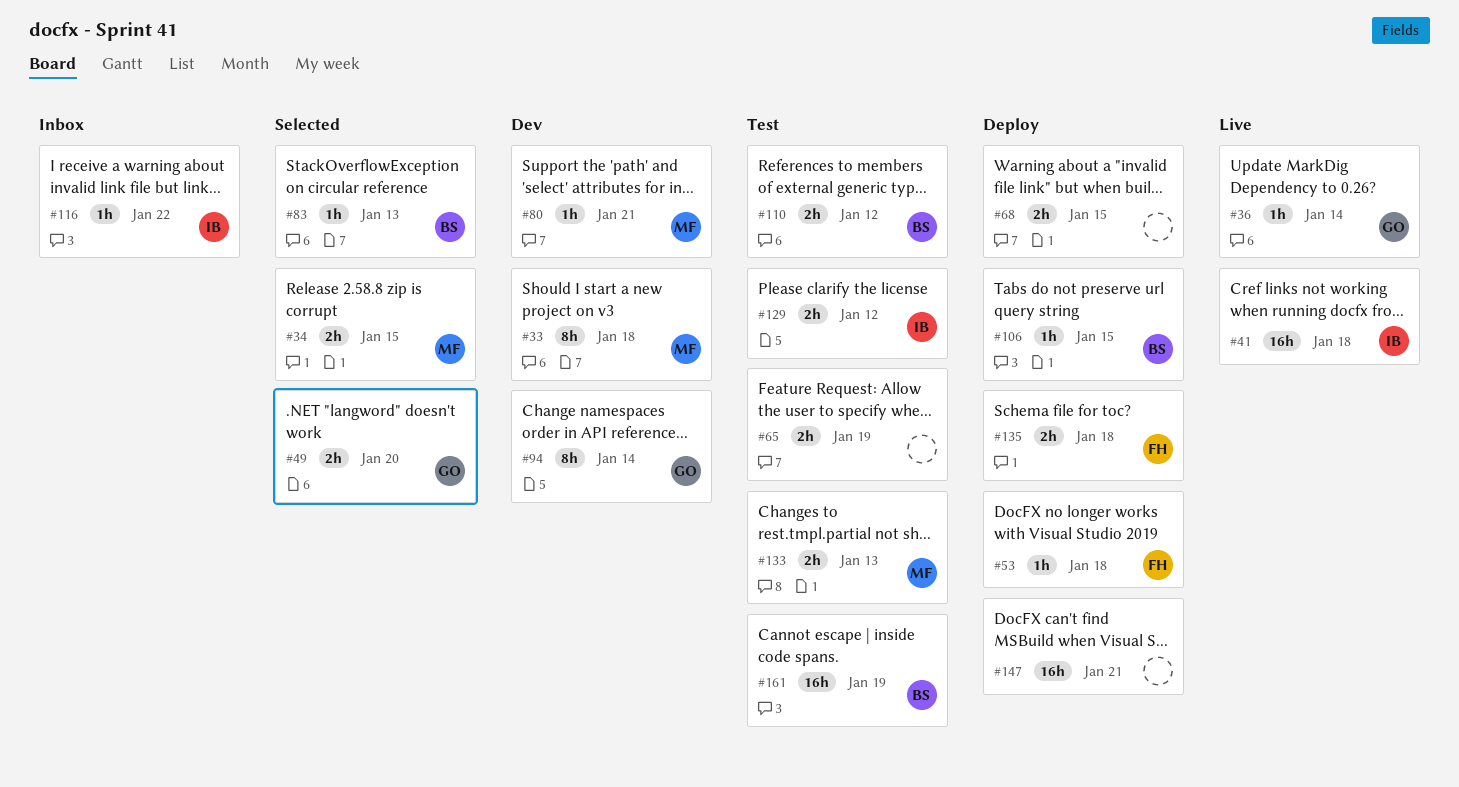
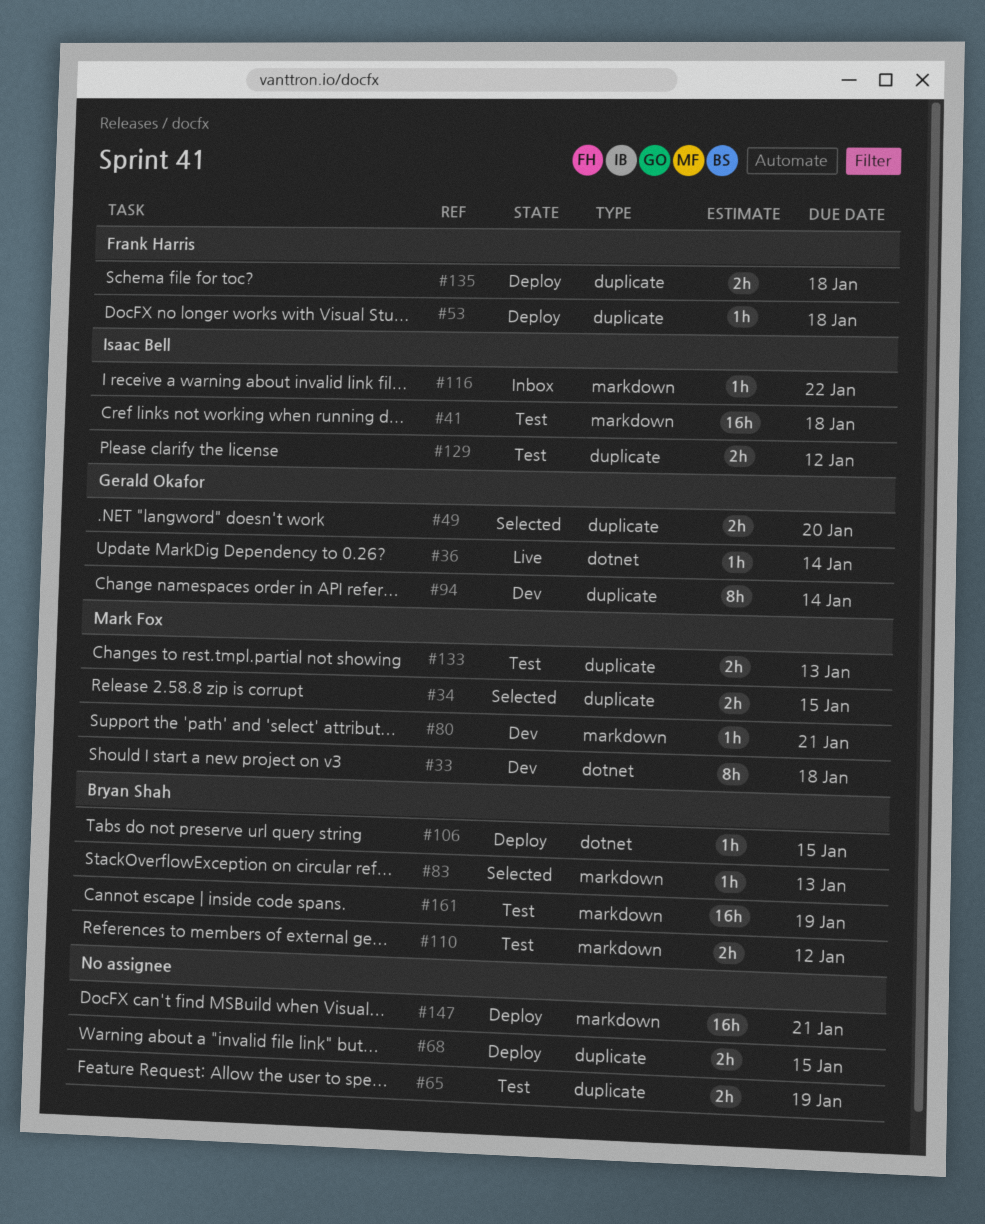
#41, status: Live -> Test

